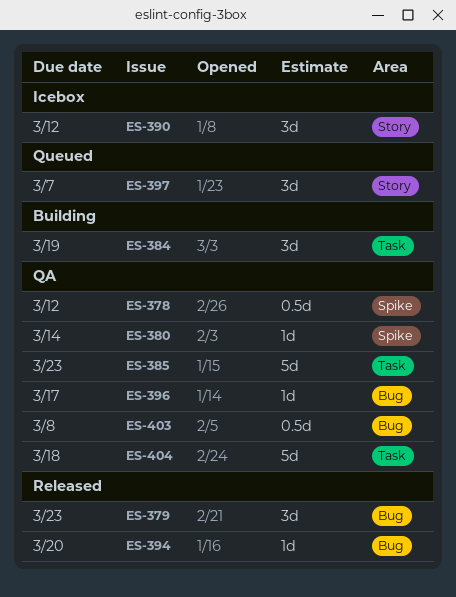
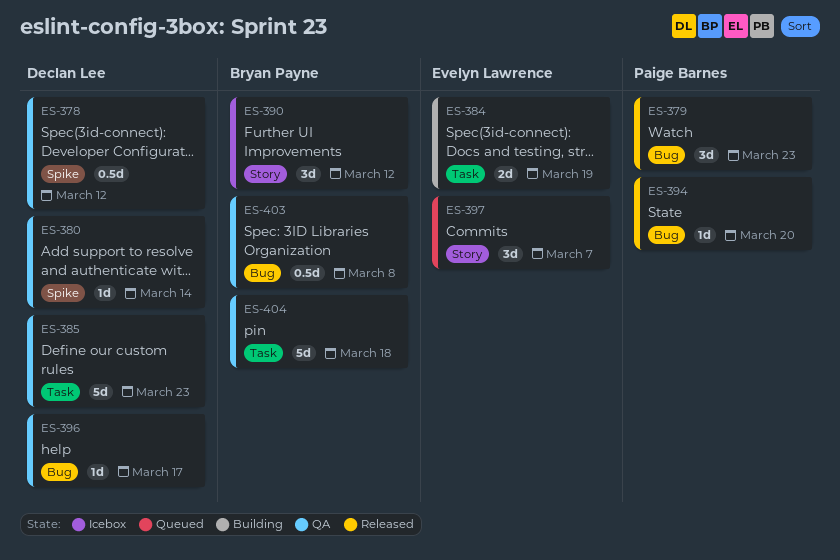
ES-384, estimate: 3d -> 2d

